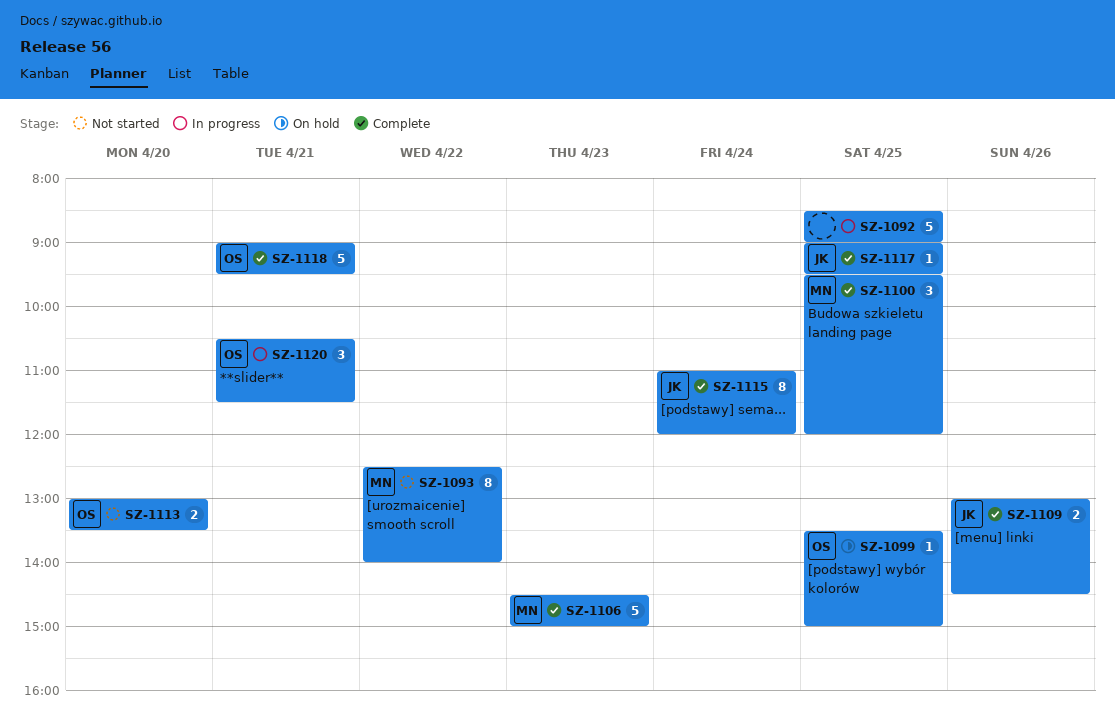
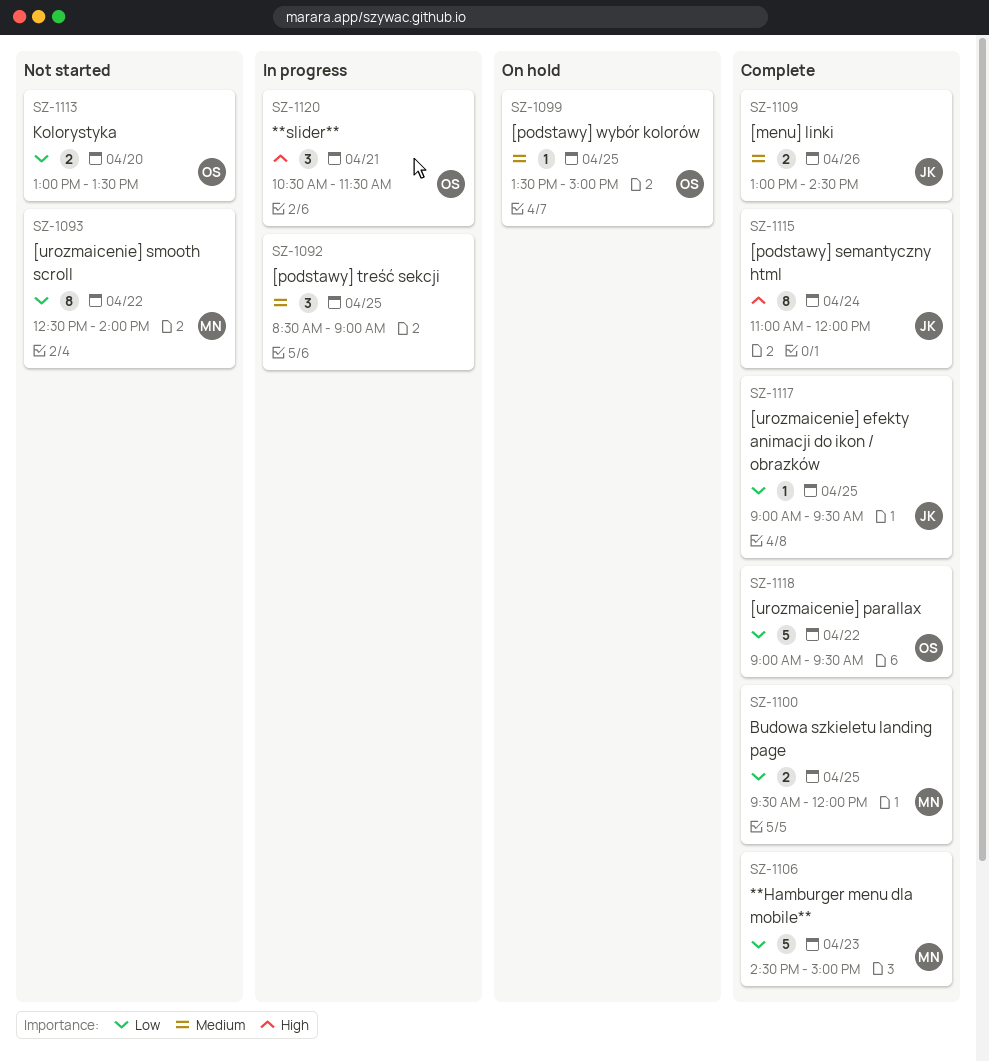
SZ-1092, estimate: 5 -> 3
SZ-1100, estimate: 3 -> 2
SZ-1118, day: Apr 21 -> Apr 22

